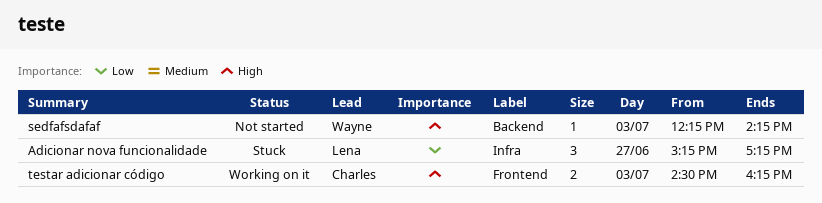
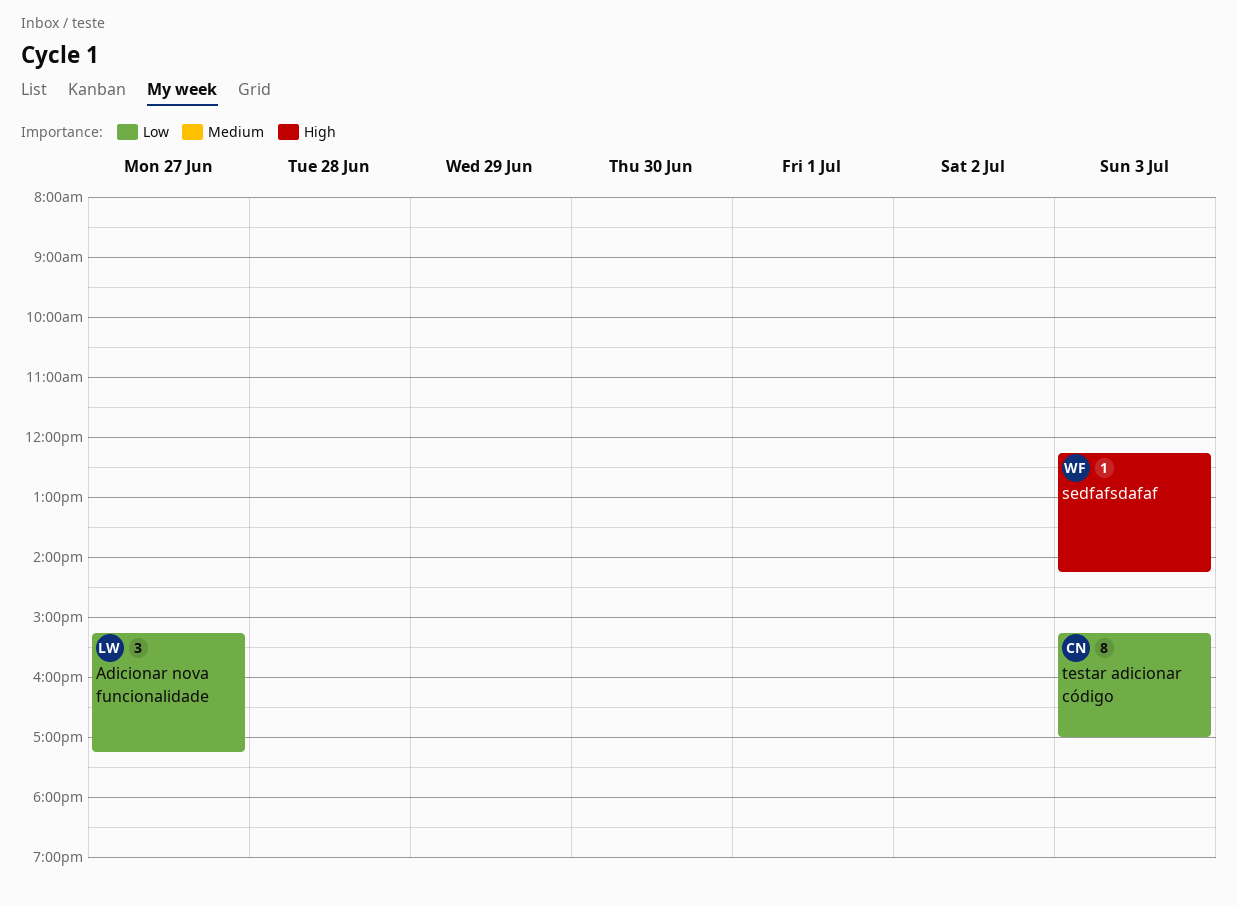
testar adicionar código, priority: High -> Low
testar adicionar código, estimate: 2 -> 8
testar adicionar código, begins: 14:30 -> 15:15
testar adicionar código, ends: 16:15 -> 17:00

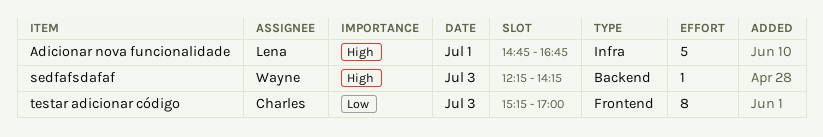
Adicionar nova funcionalidade, priority: Low -> High
Adicionar nova funcionalidade, estimate: 3 -> 5
Adicionar nova funcionalidade, day: Jun 27 -> Jul 1
Adicionar nova funcionalidade, begins: 15:15 -> 14:45
Adicionar nova funcionalidade, ends: 17:15 -> 16:45

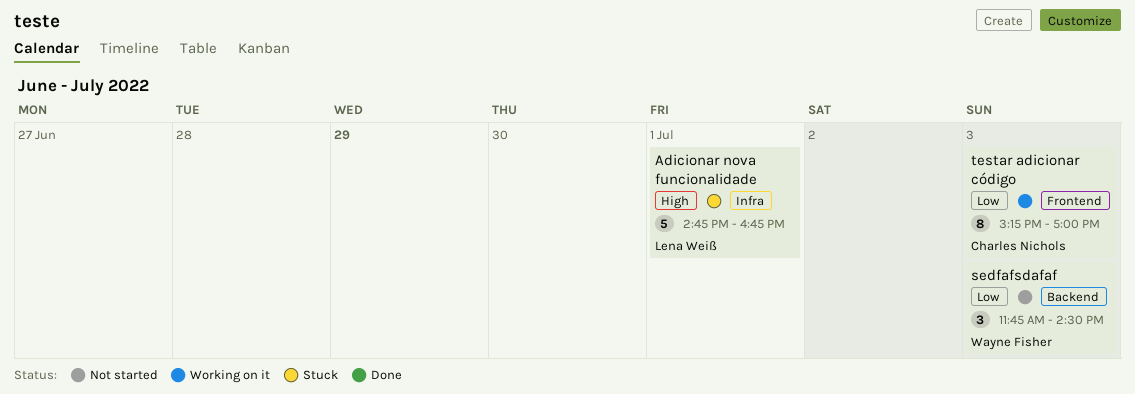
sedfafsdafaf, priority: High -> Low
sedfafsdafaf, estimate: 1 -> 3
sedfafsdafaf, begins: 12:15 -> 11:45
sedfafsdafaf, ends: 14:15 -> 14:30

